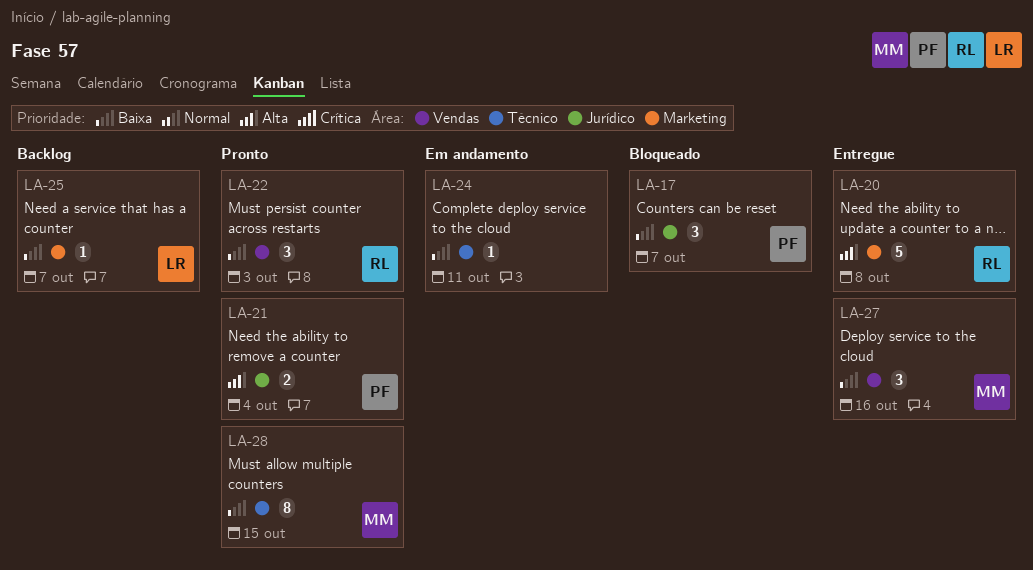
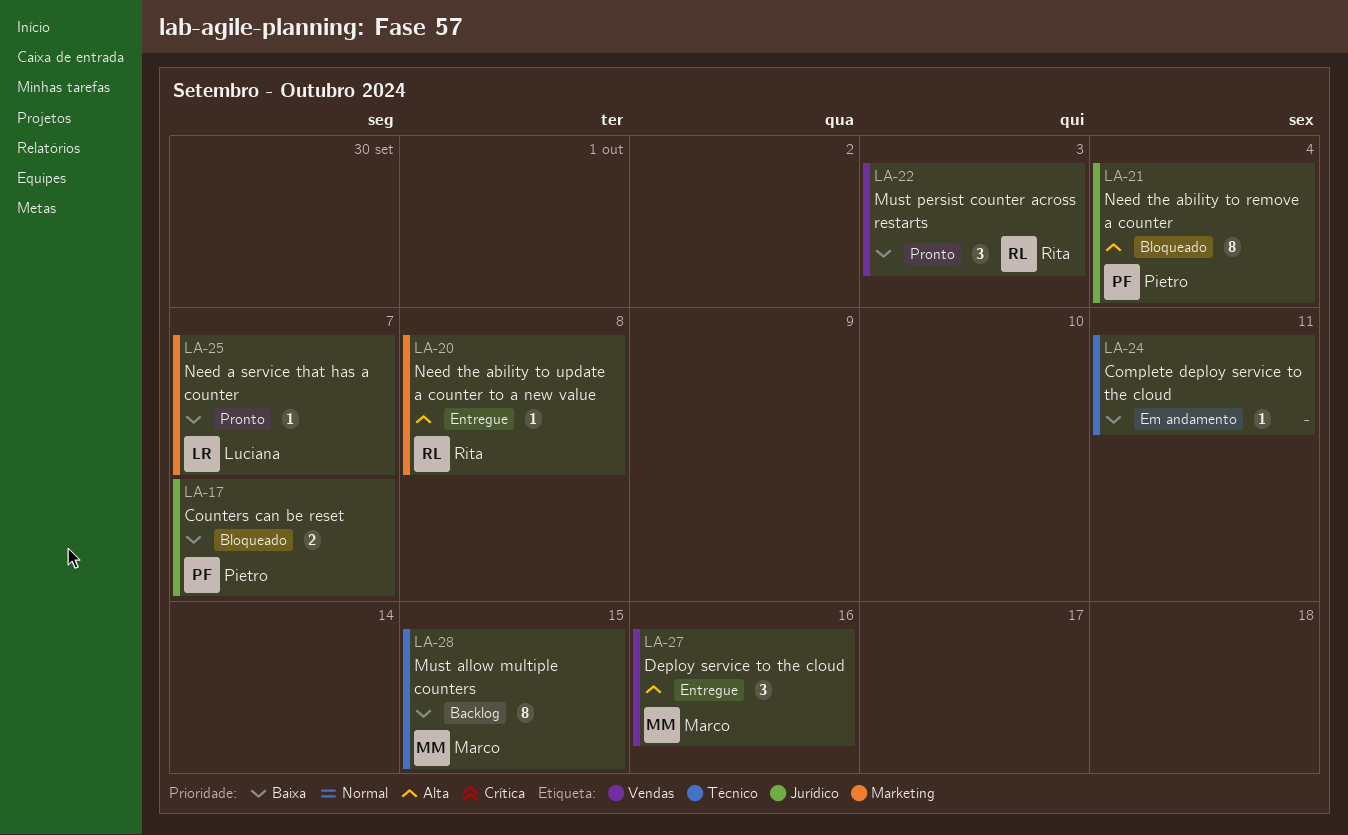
LA-17, estimate: 3 -> 2
LA-20, estimate: 5 -> 1
LA-21, status: Pronto -> Bloqueado
LA-21, estimate: 2 -> 8
LA-25, status: Backlog -> Pronto
LA-27, priority: Baixa -> Alta
LA-28, status: Pronto -> Backlog

